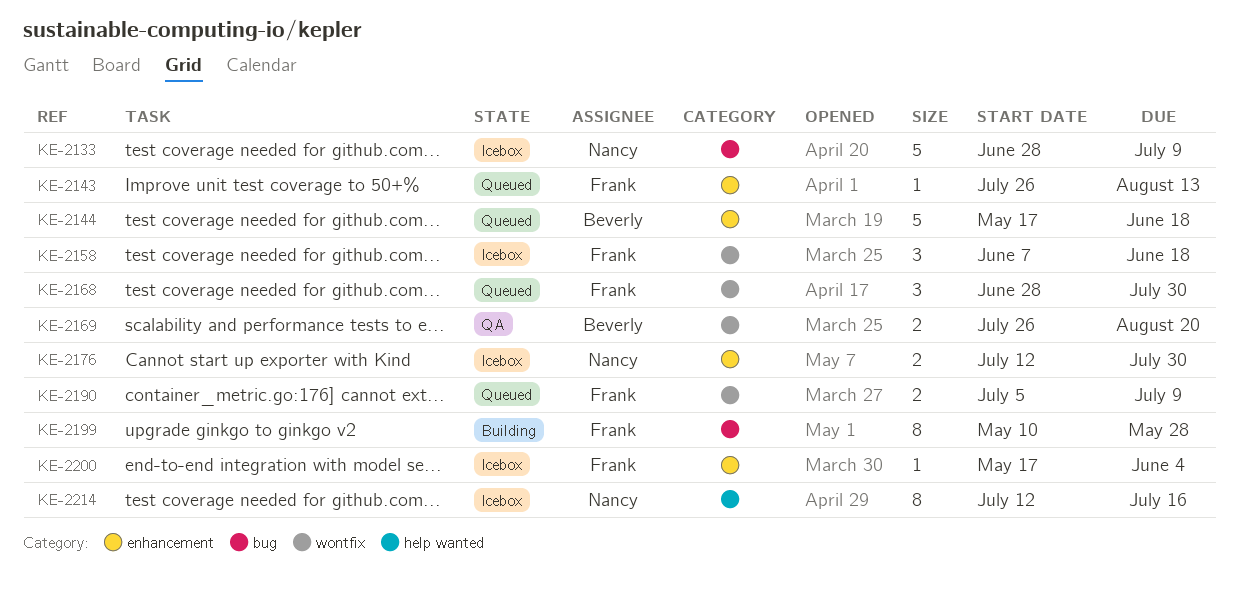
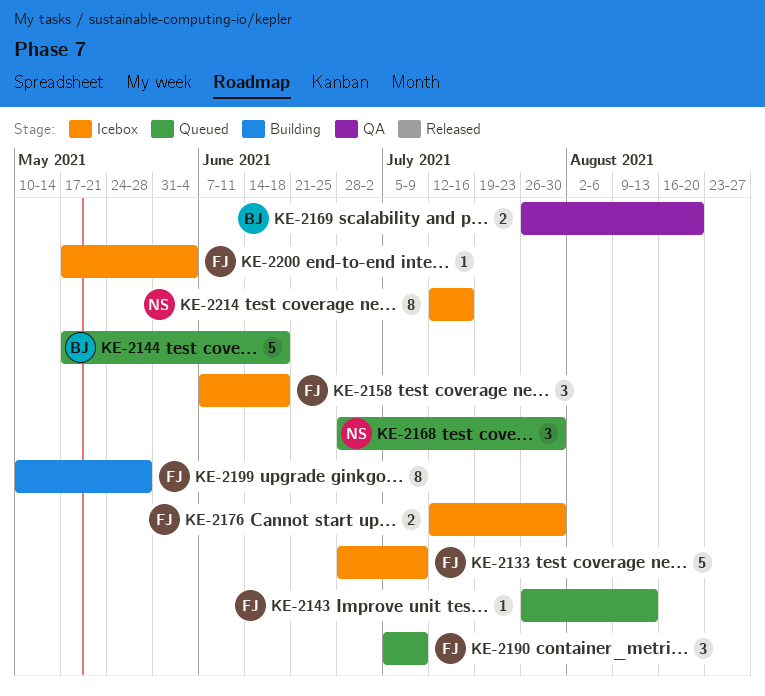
KE-2133, owner: Nancy -> Frank
KE-2168, owner: Frank -> Nancy
KE-2176, owner: Nancy -> Frank
KE-2190, estimate: 2 -> 3

